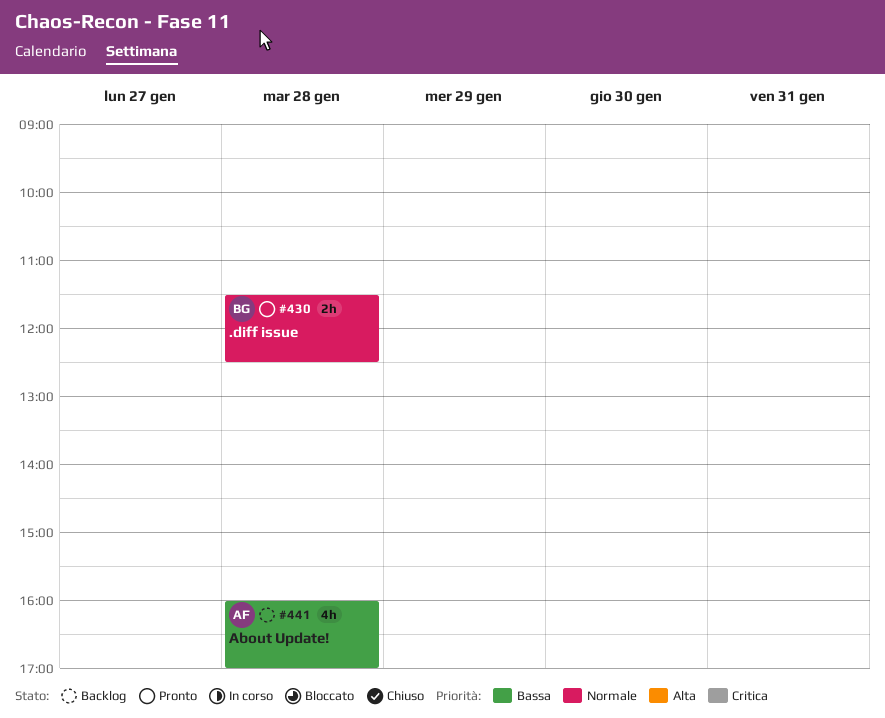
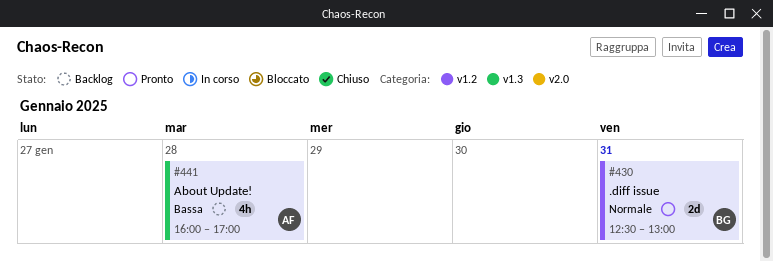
#430, estimate: 2h -> 2d
#430, day: Jan 28 -> Jan 31
#430, begins: 11:30 -> 12:30
#430, ends: 12:30 -> 13:00

